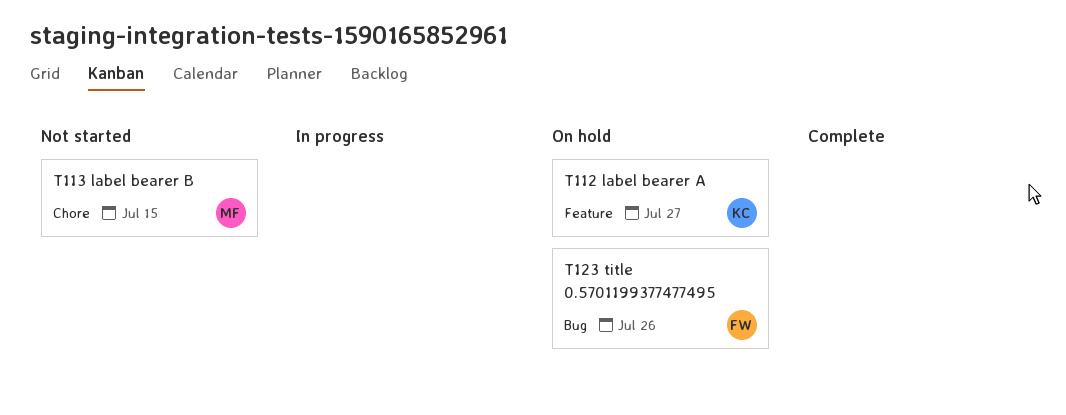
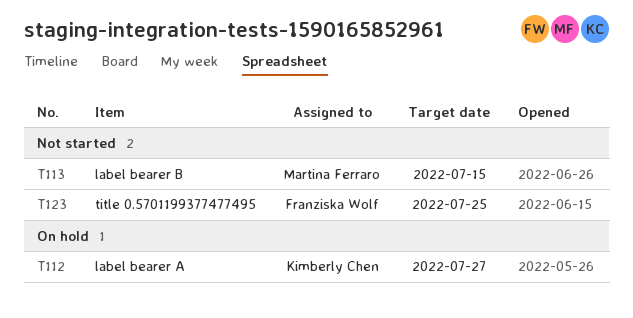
T123, status: On hold -> Not started
T123, due: Jul 26 -> Jul 25

